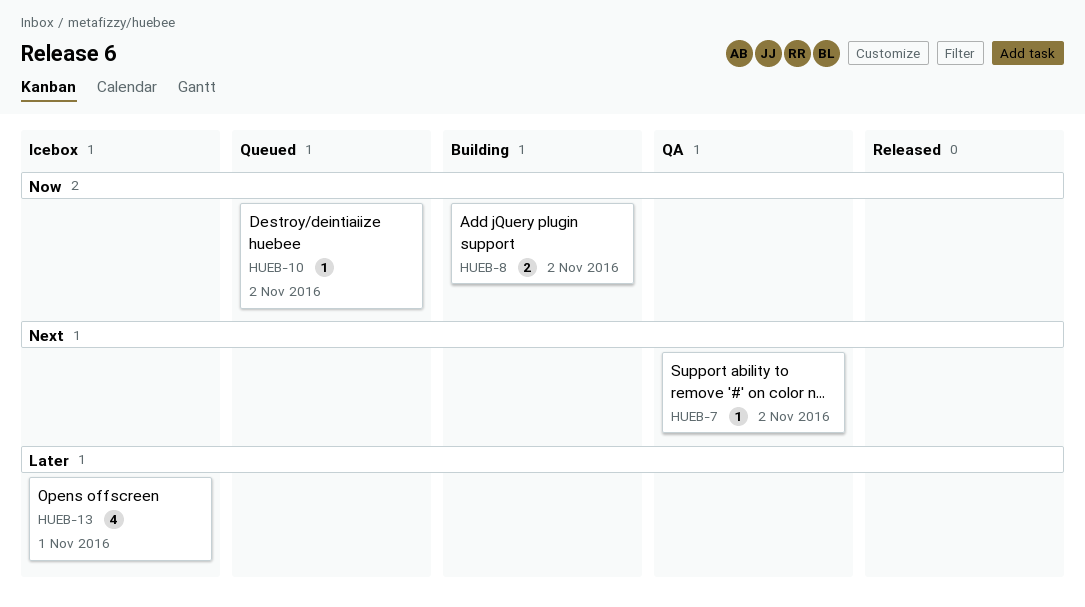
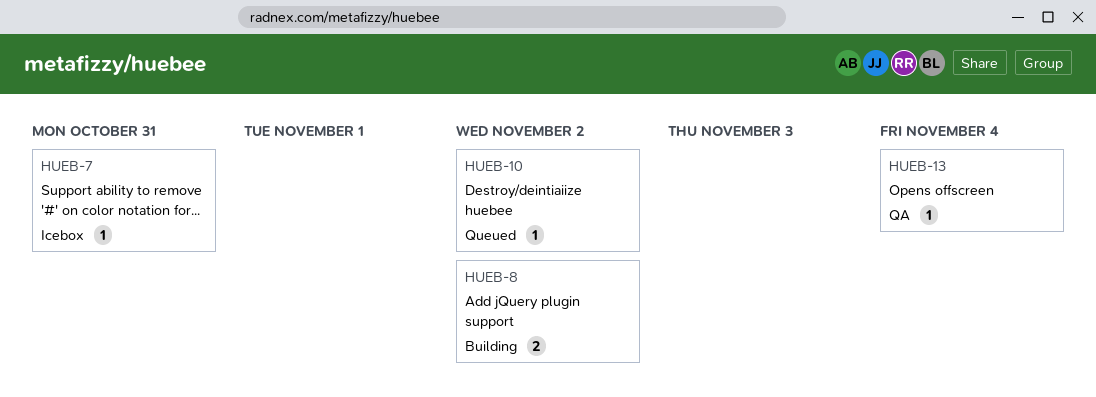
HUEB-7, status: QA -> Icebox
HUEB-7, due: Nov 2 -> Oct 31
HUEB-13, status: Icebox -> QA
HUEB-13, estimate: 4 -> 1
HUEB-13, due: Nov 1 -> Nov 4

